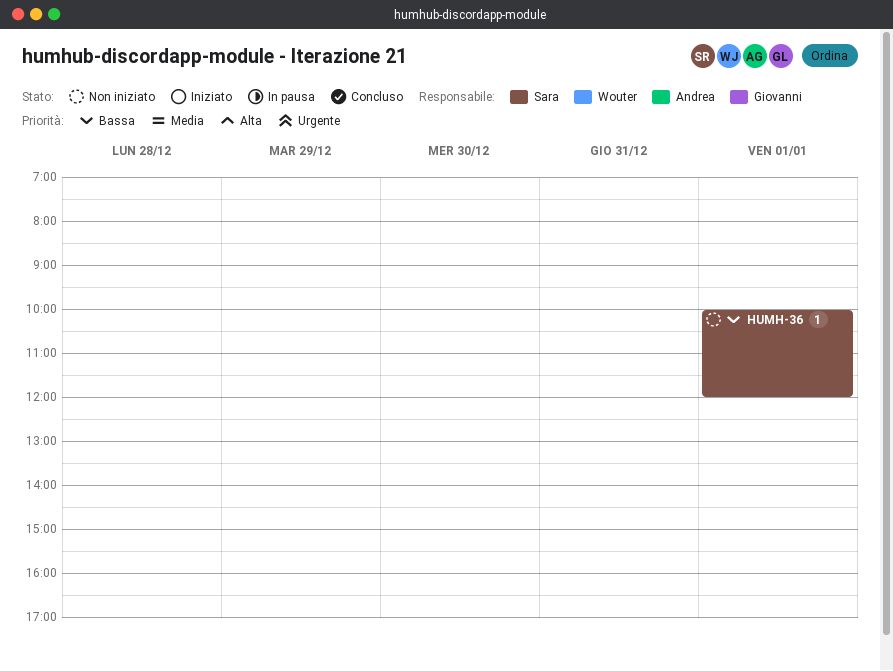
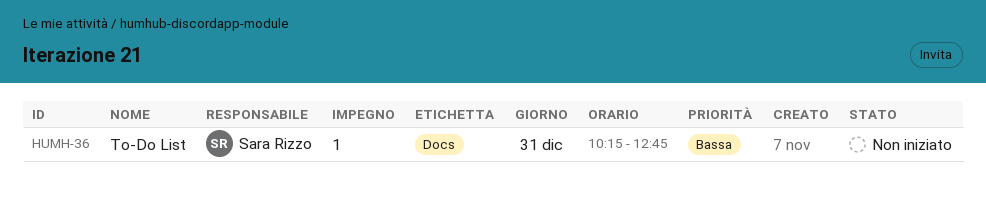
HUMH-36, day: Jan 1 -> Dec 31
HUMH-36, begins: 10:00 -> 10:15
HUMH-36, ends: 12:00 -> 12:45

